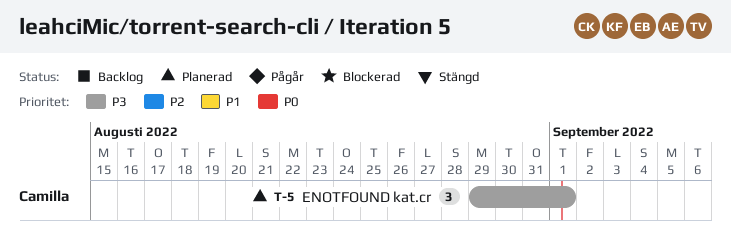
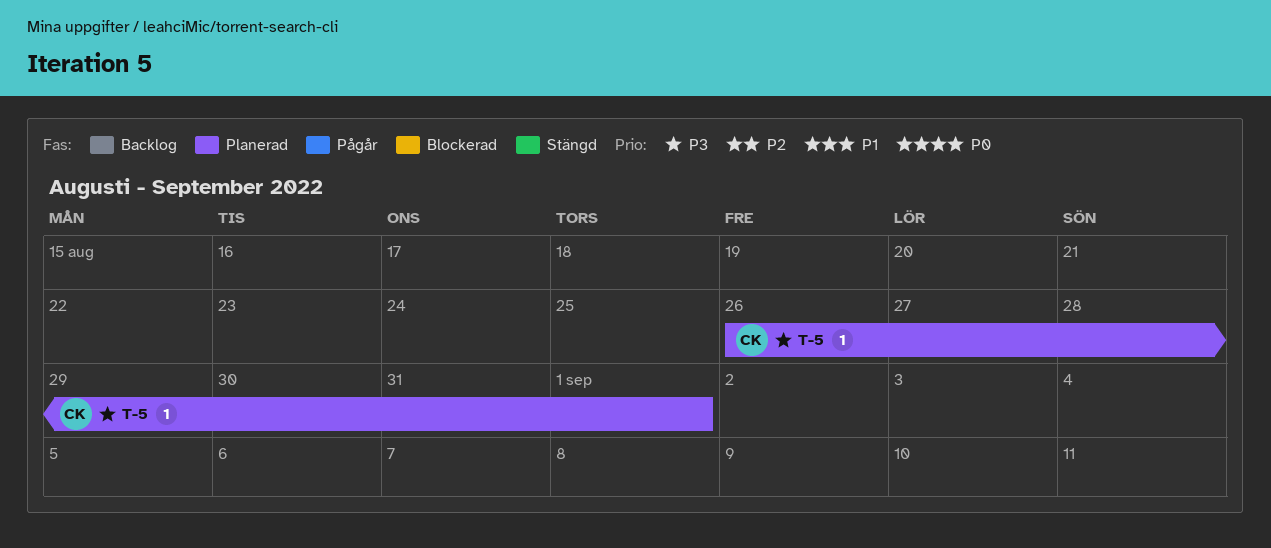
T-5, estimate: 3 -> 1
T-5, start: Aug 29 -> Aug 26

